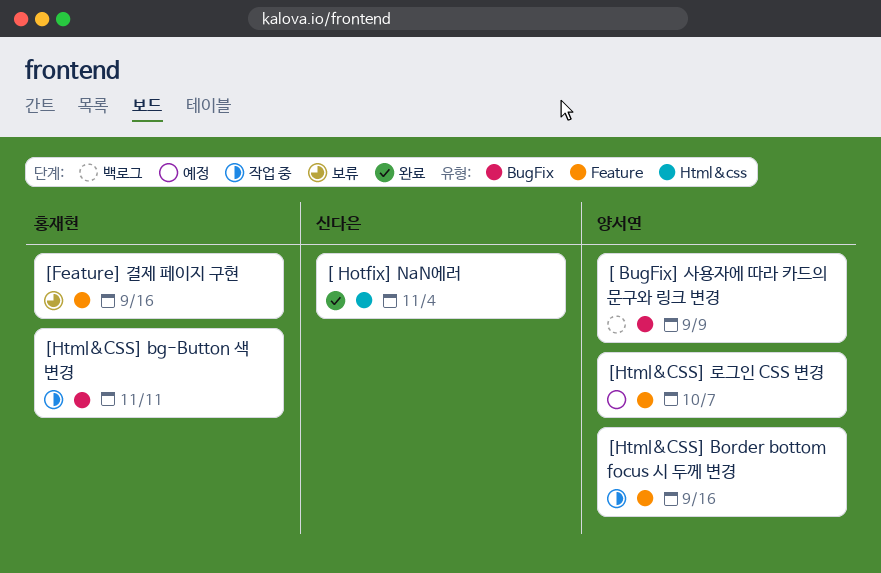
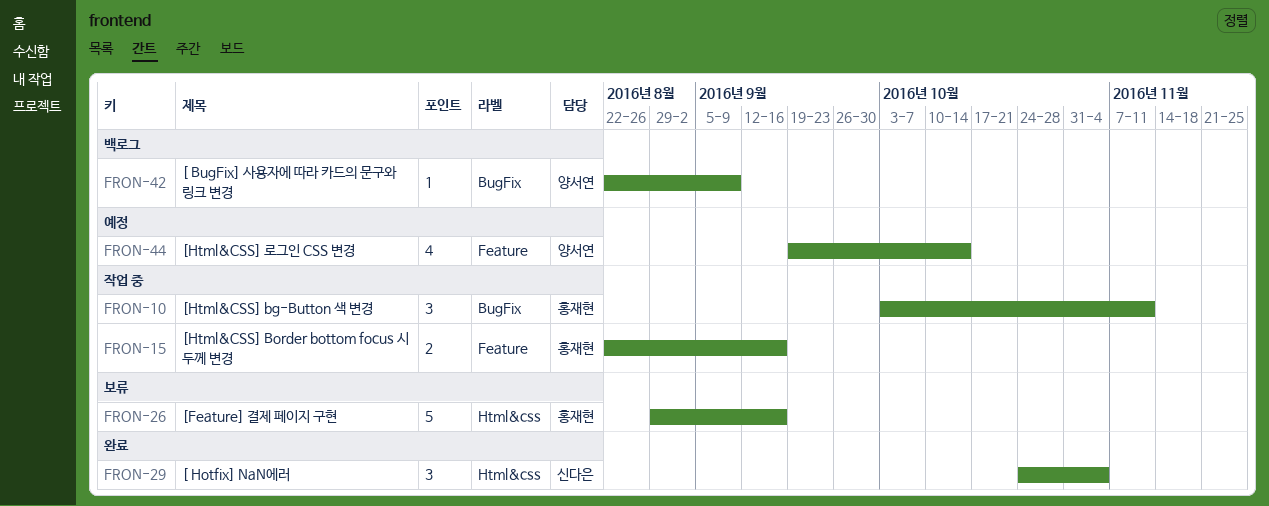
[Feature] 결제 페이지 구현, label: Feature -> Html&css
[Html&CSS] Border bottom focus 시 두께 변경, owner: 양서연 -> 홍재현
[Html&CSS] 로그인 CSS 변경, due: Oct 7 -> Oct 14

